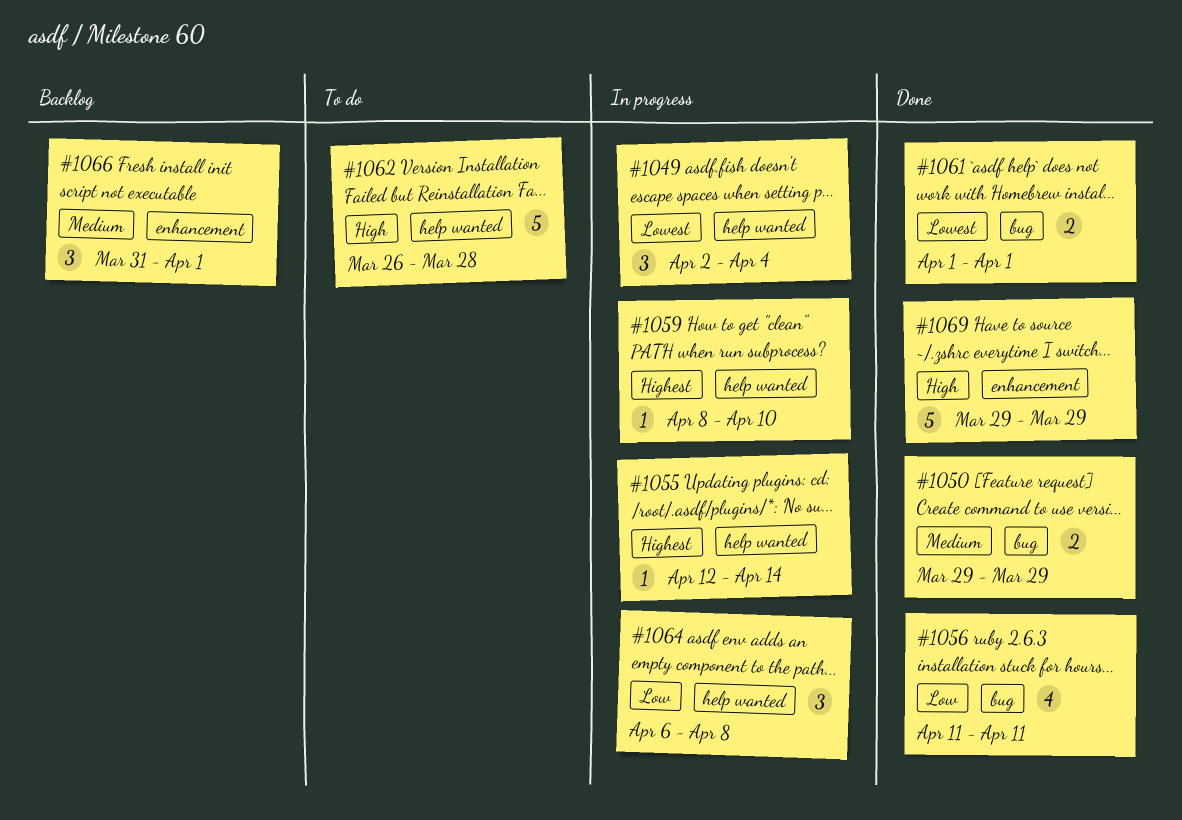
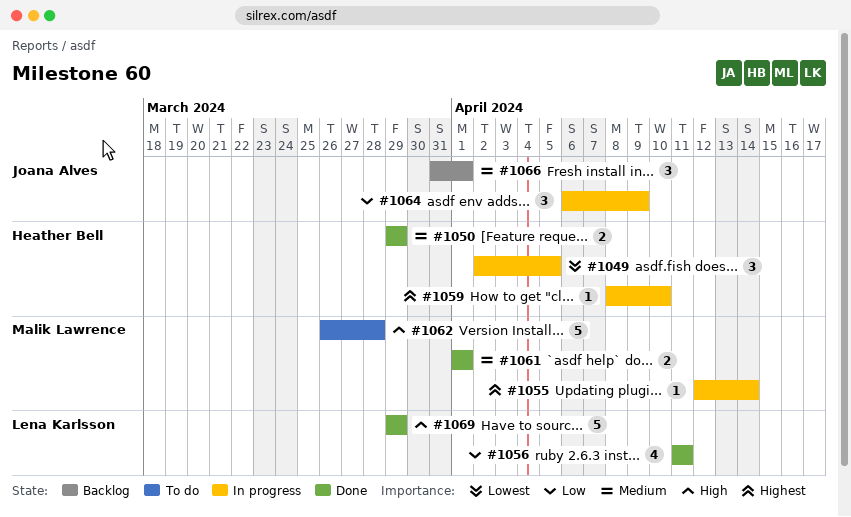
#1049, due: Apr 4 -> Apr 5
#1061, priority: Lowest -> Medium
#1064, due: Apr 8 -> Apr 9

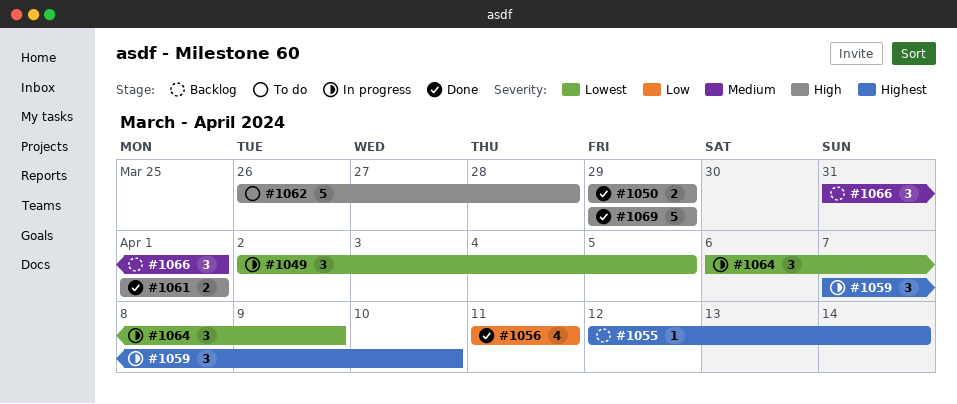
#1050, priority: Medium -> High
#1055, status: In progress -> Backlog
#1059, estimate: 1 -> 3
#1059, start: Apr 8 -> Apr 7
#1061, priority: Medium -> High
#1064, priority: Low -> Lowest

